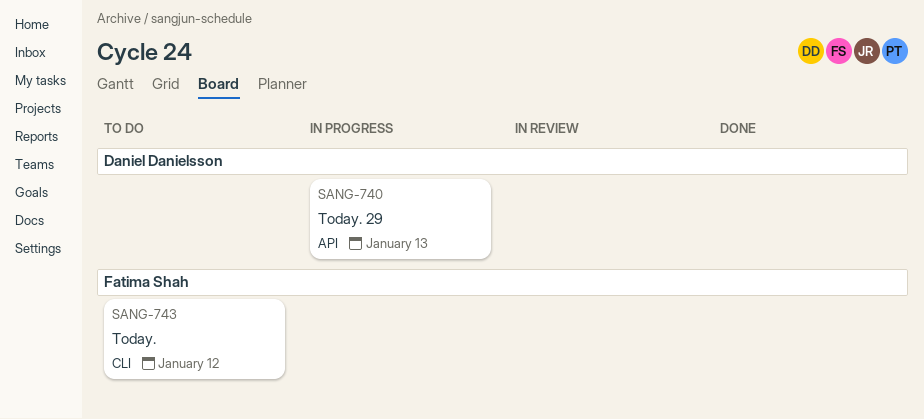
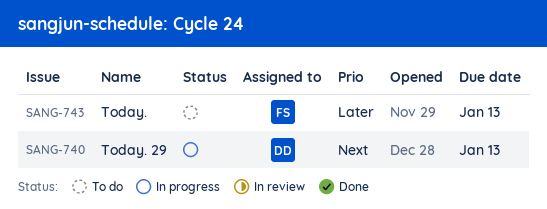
SANG-743, due: Jan 12 -> Jan 13

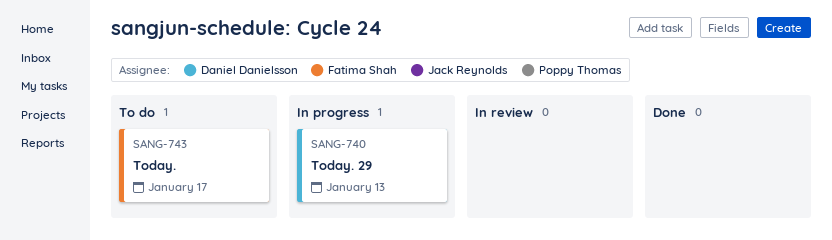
SANG-743, due: Jan 13 -> Jan 17

